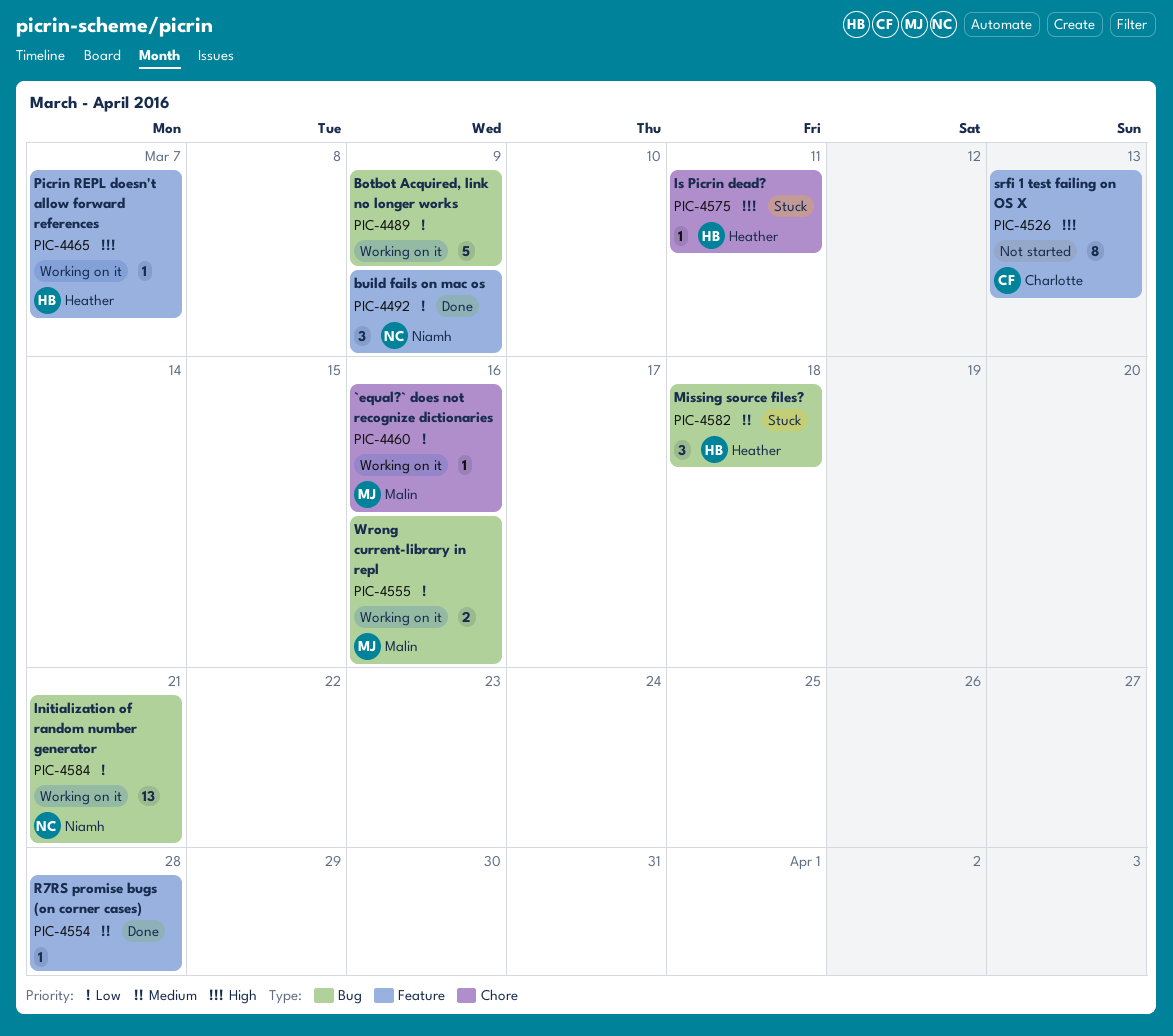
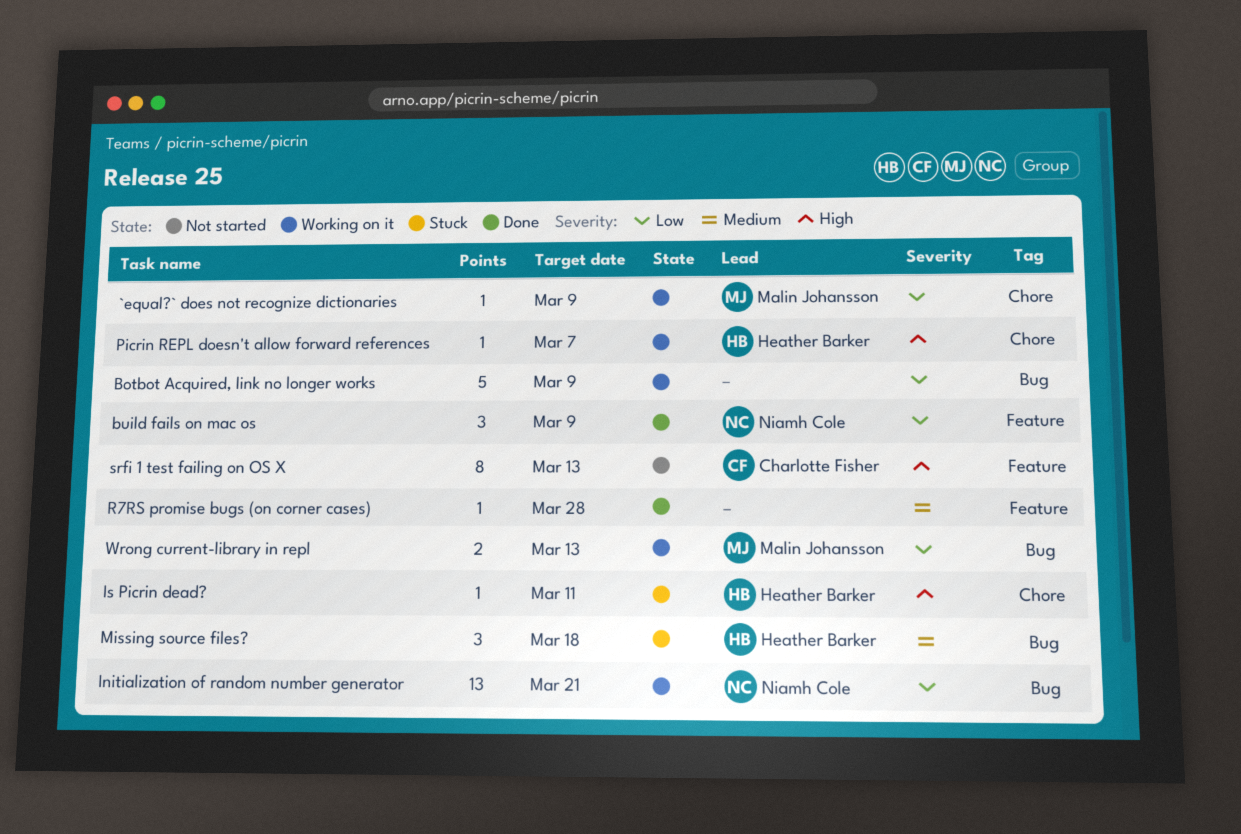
`equal?` does not recognize dictionaries, due: Mar 16 -> Mar 9
Picrin REPL doesn't allow forward references, label: Feature -> Chore
Wrong current-library in repl, due: Mar 16 -> Mar 13

